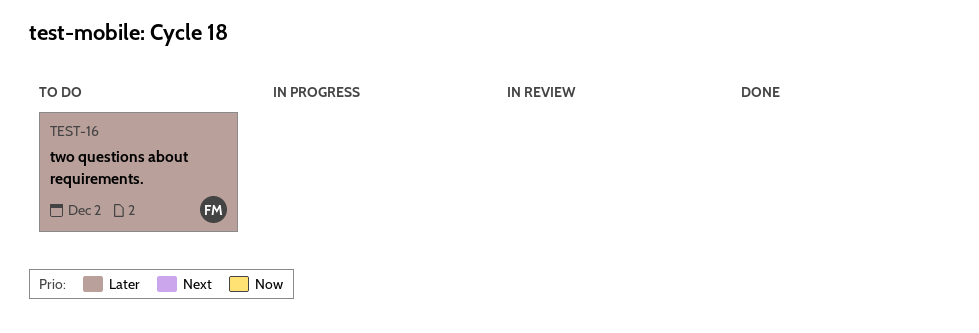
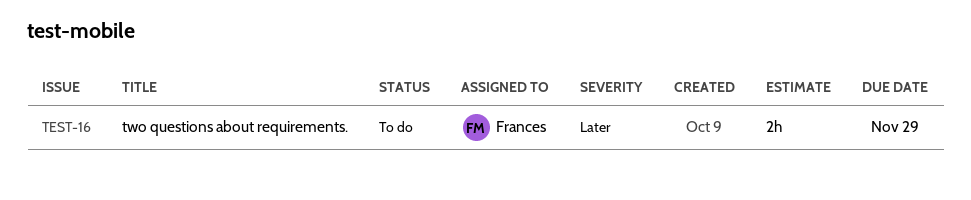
TEST-16, due: Dec 2 -> Nov 29

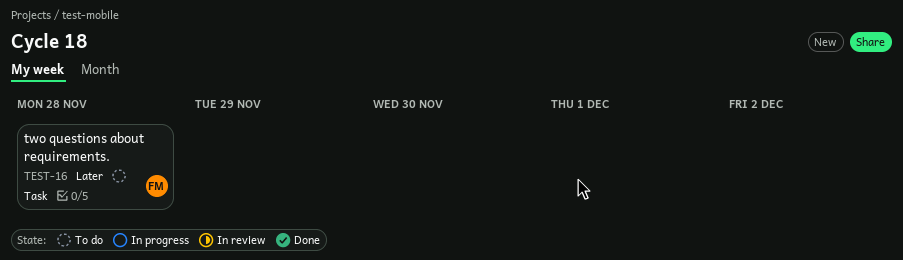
TEST-16, due: Nov 29 -> Nov 28

